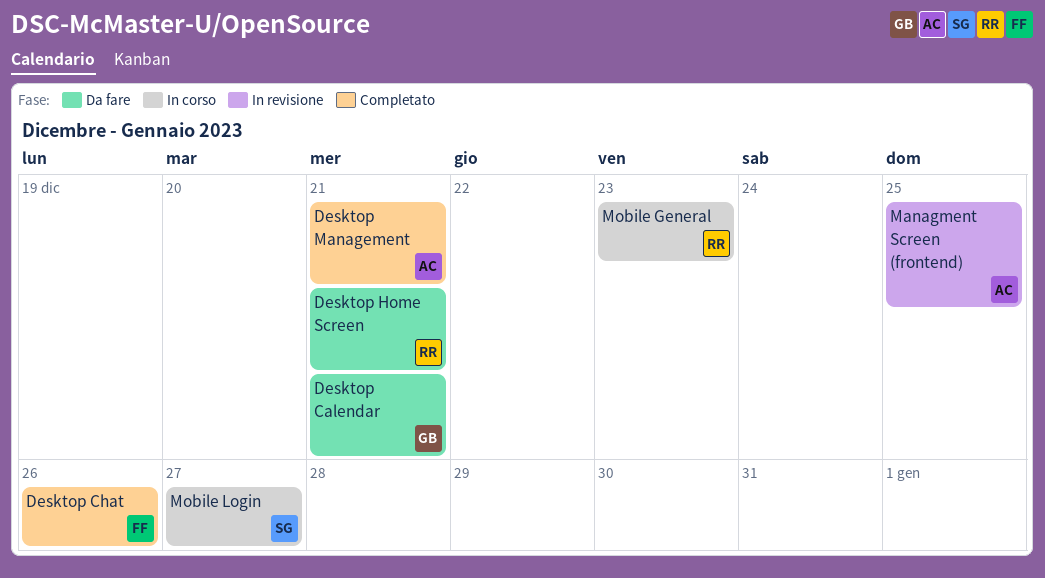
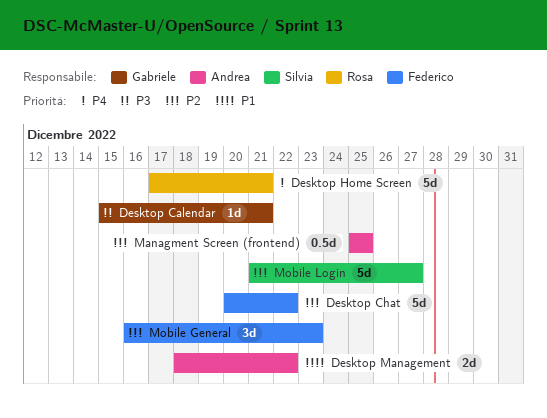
Desktop Chat, due: Dec 26 -> Dec 22
Desktop Management, due: Dec 21 -> Dec 22
Mobile General, owner: Rosa -> Federico

